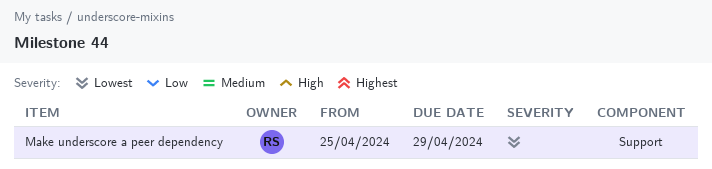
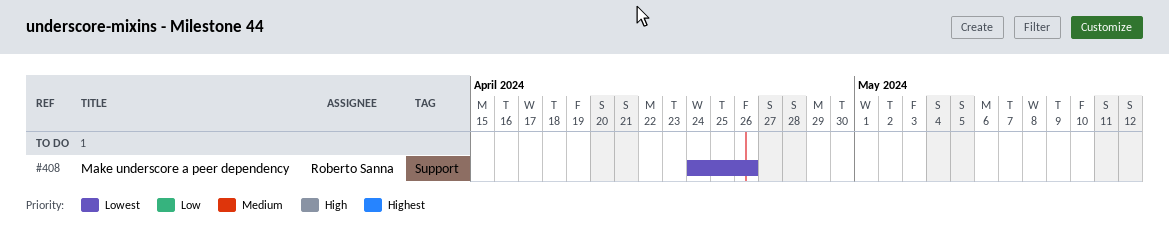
Make underscore a peer dependency, start: Apr 25 -> Apr 24
Make underscore a peer dependency, due: Apr 29 -> Apr 26

